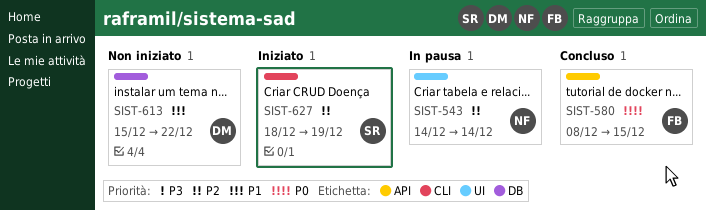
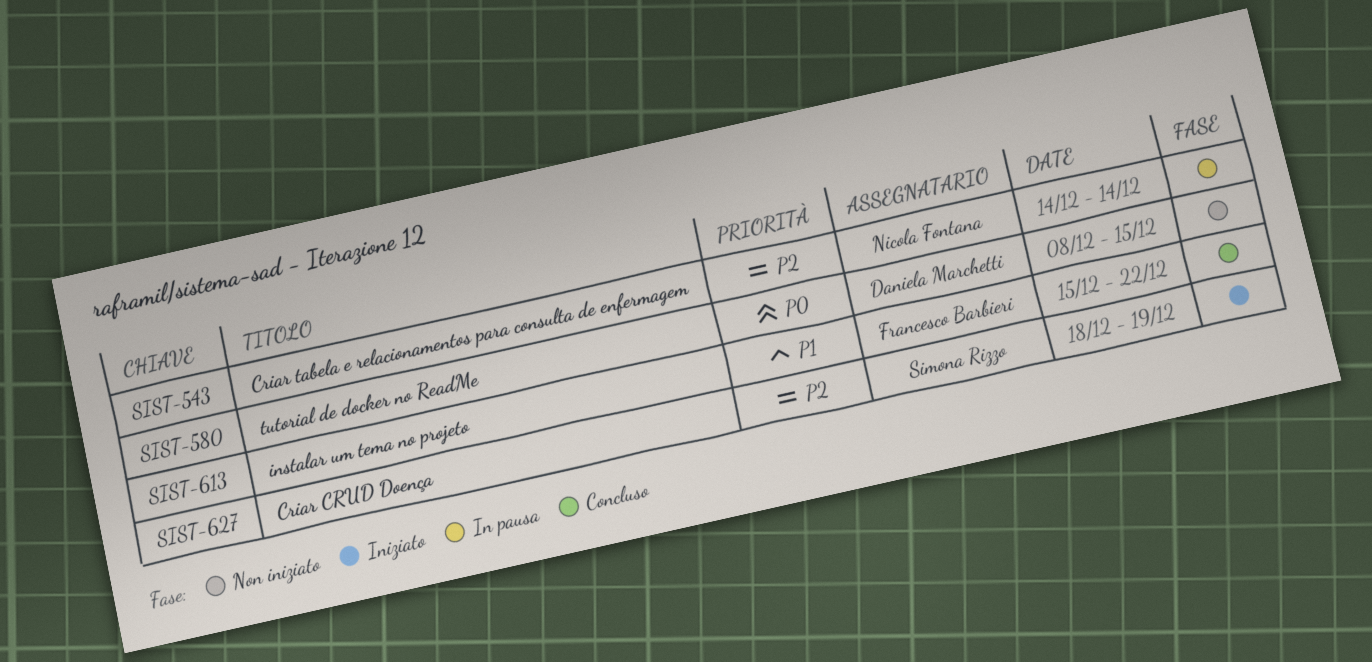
SIST-580, status: Concluso -> Non iniziato
SIST-580, owner: Francesco Barbieri -> Daniela Marchetti
SIST-613, status: Non iniziato -> Concluso
SIST-613, owner: Daniela Marchetti -> Francesco Barbieri

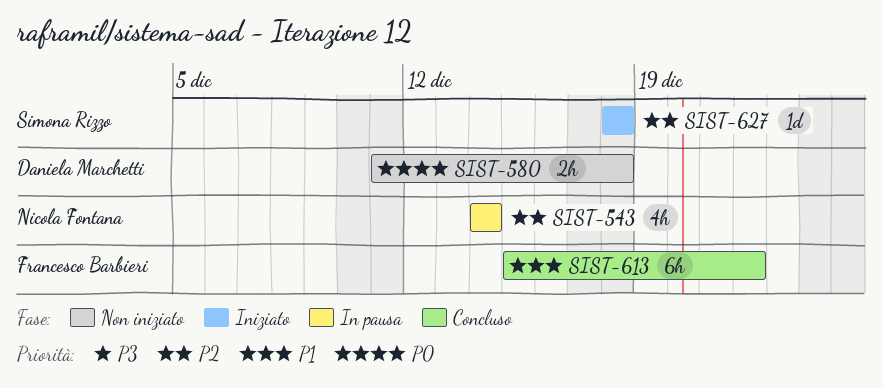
SIST-580, start: Dec 8 -> Dec 11
SIST-580, due: Dec 15 -> Dec 18
SIST-627, due: Dec 19 -> Dec 18

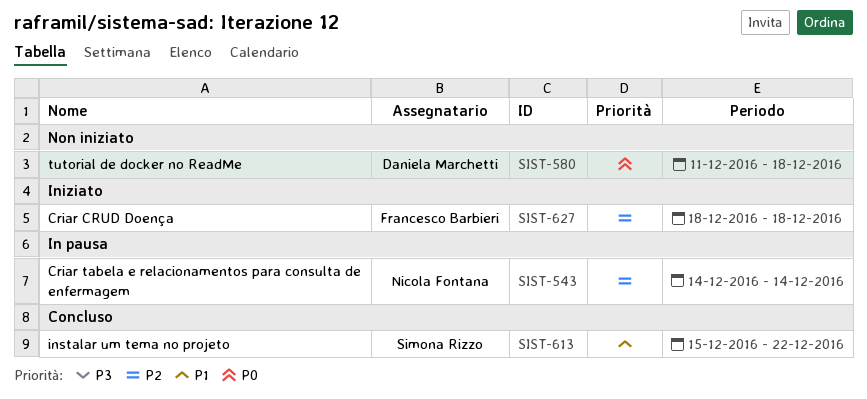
SIST-613, owner: Francesco Barbieri -> Simona Rizzo
SIST-627, owner: Simona Rizzo -> Francesco Barbieri

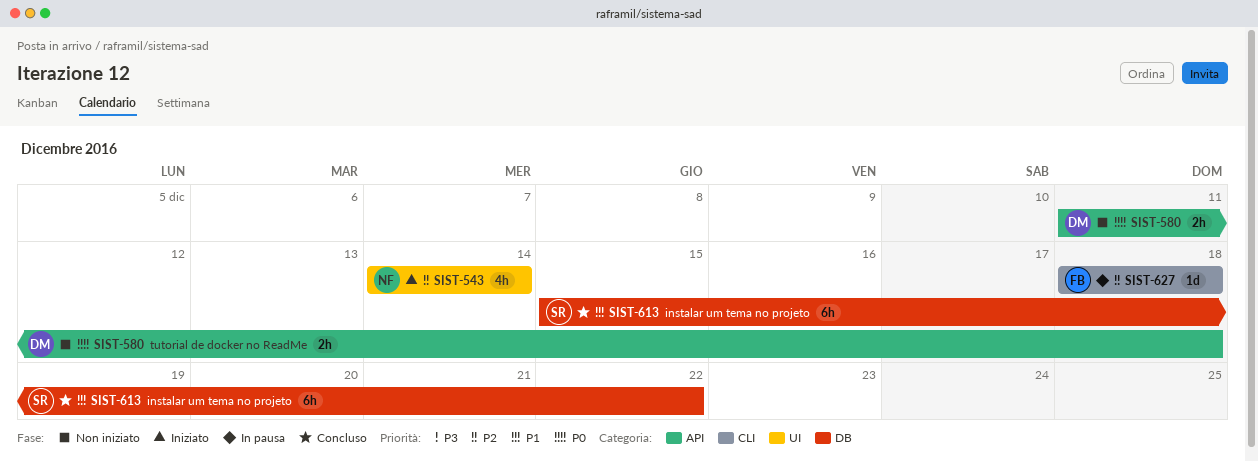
SIST-543, status: In pausa -> Iniziato
SIST-627, status: Iniziato -> In pausa

